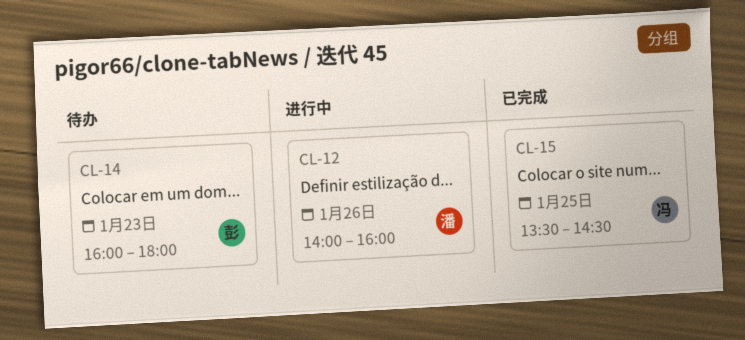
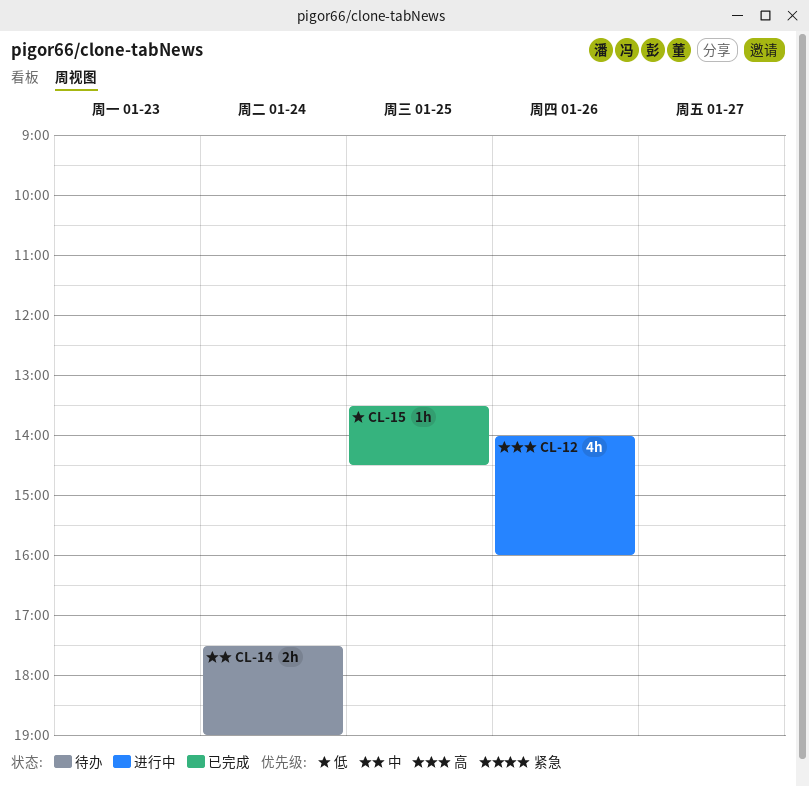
CL-14, day: Jan 23 -> Jan 24
CL-14, begins: 16:00 -> 17:30
CL-14, ends: 18:00 -> 19:00

